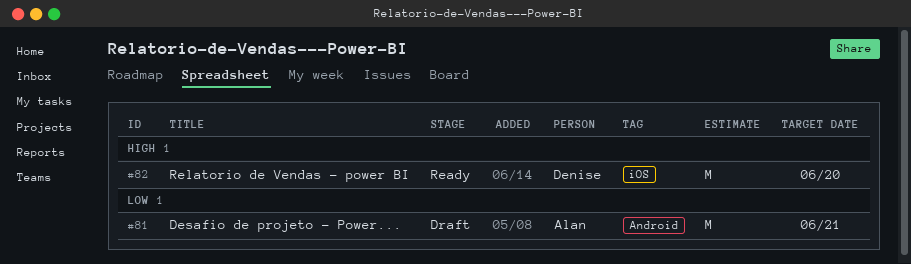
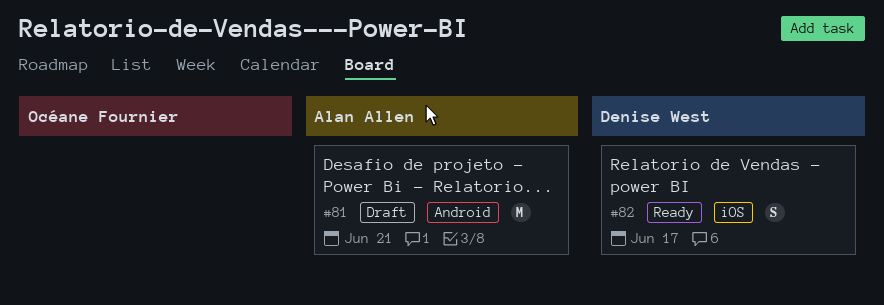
#82, estimate: M -> S
#82, due: Jun 20 -> Jun 17

